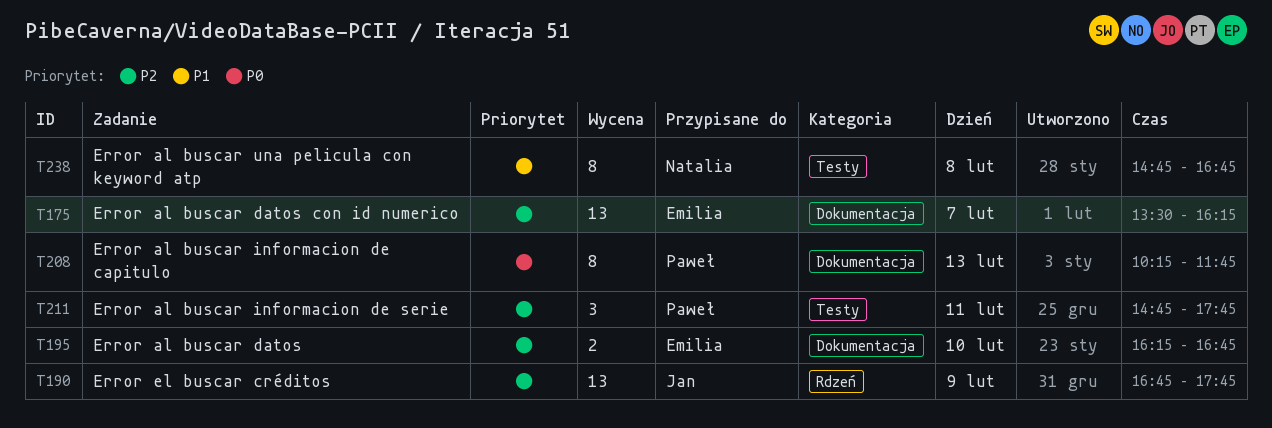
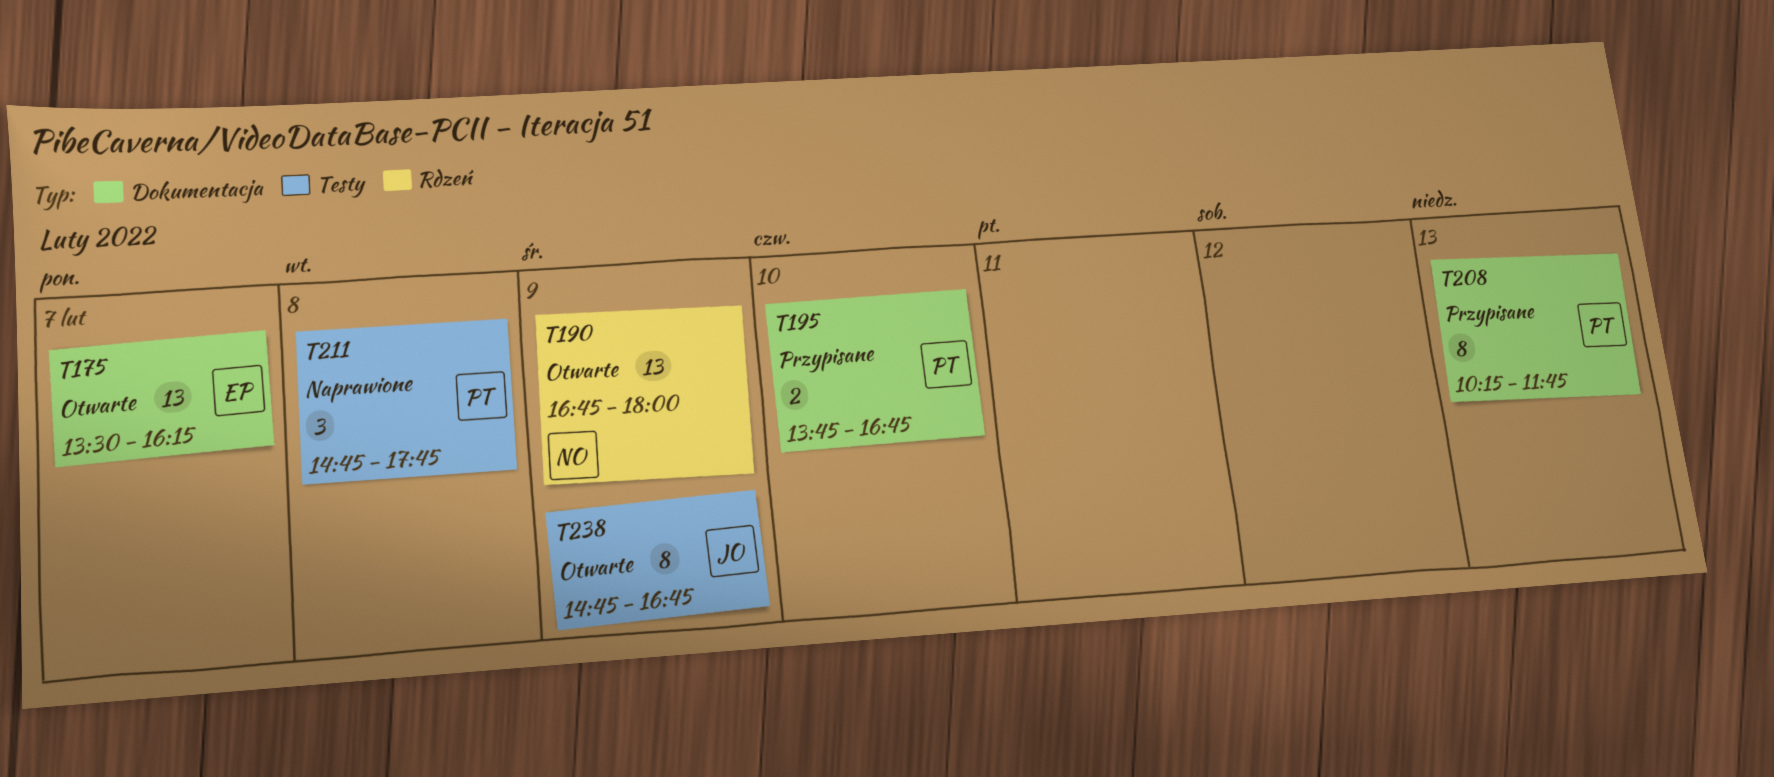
T190, owner: Jan -> Natalia
T190, ends: 17:45 -> 18:00
T195, owner: Emilia -> Paweł
T195, begins: 16:15 -> 13:45
T211, day: Feb 11 -> Feb 8
T238, owner: Natalia -> Jan
T238, day: Feb 8 -> Feb 9

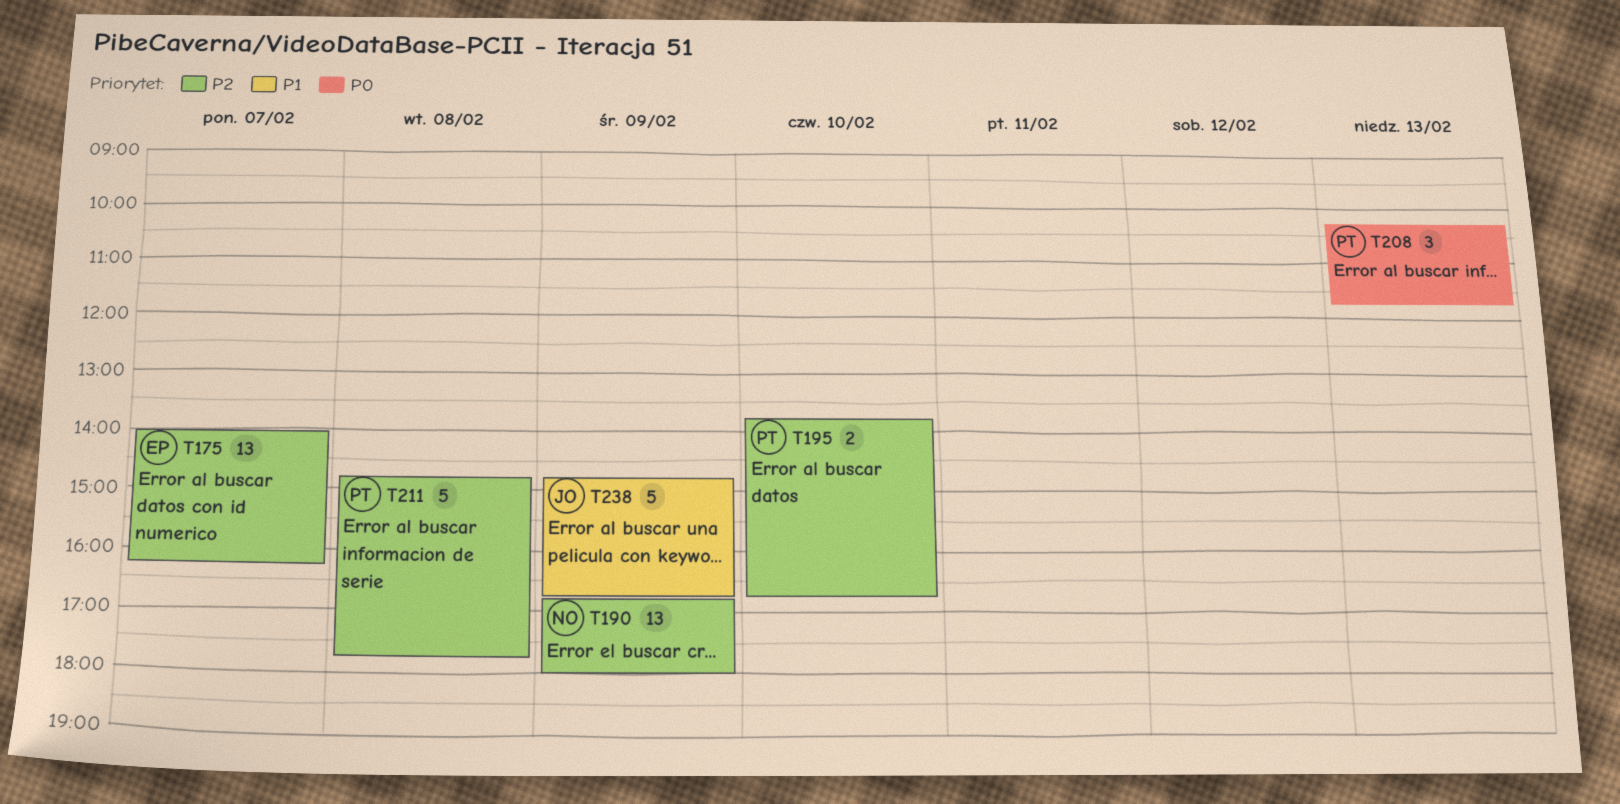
T175, begins: 13:30 -> 14:00
T208, estimate: 8 -> 3
T211, estimate: 3 -> 5
T238, estimate: 8 -> 5

